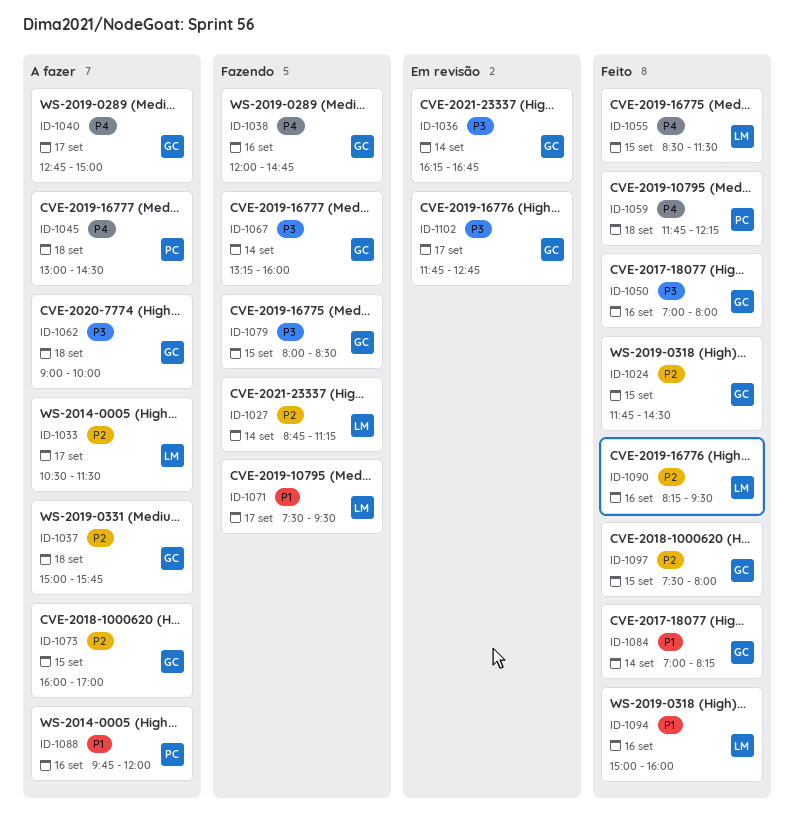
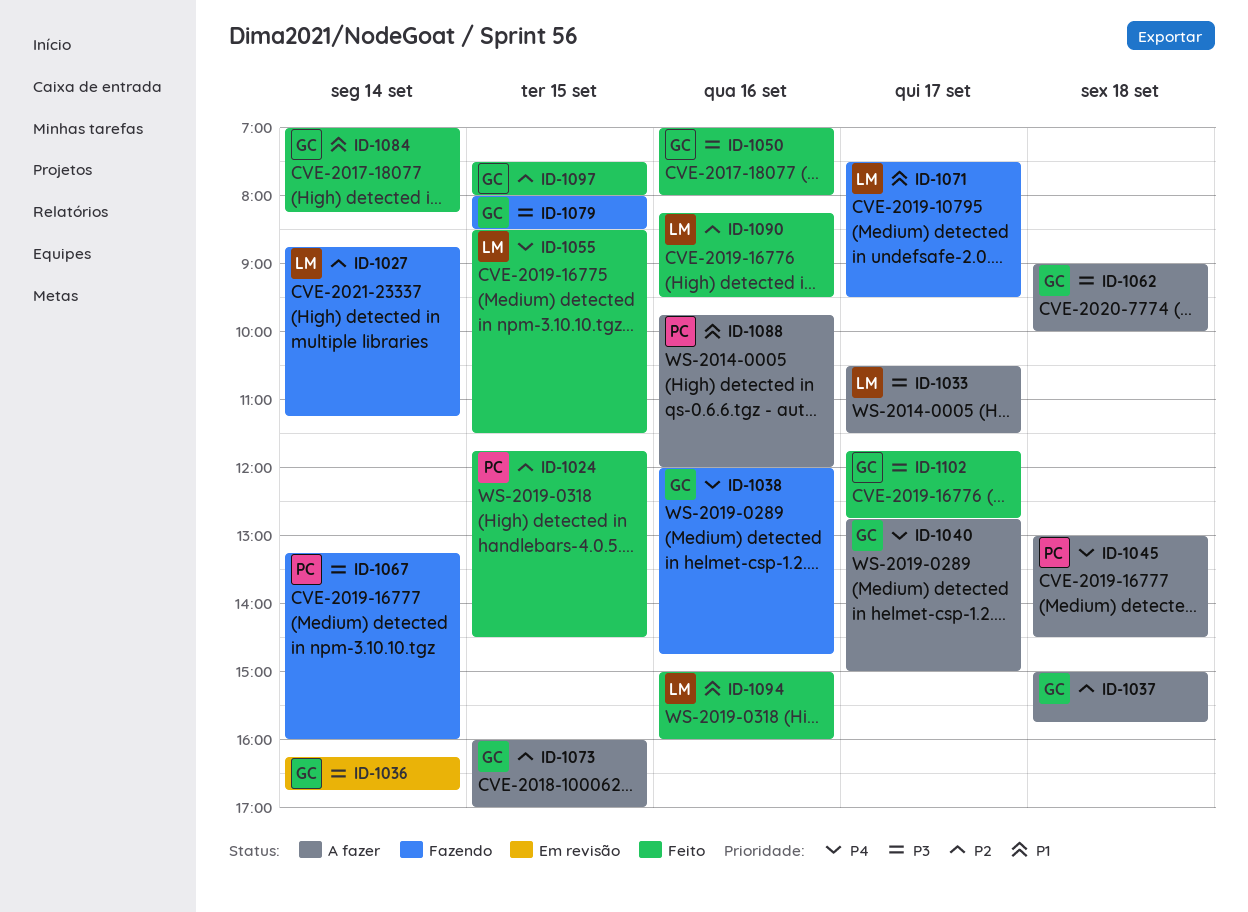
ID-1024, owner: GC -> PC
ID-1033, priority: P2 -> P3
ID-1059: present -> none
ID-1067, owner: GC -> PC
ID-1102, status: Em revisão -> Feito

